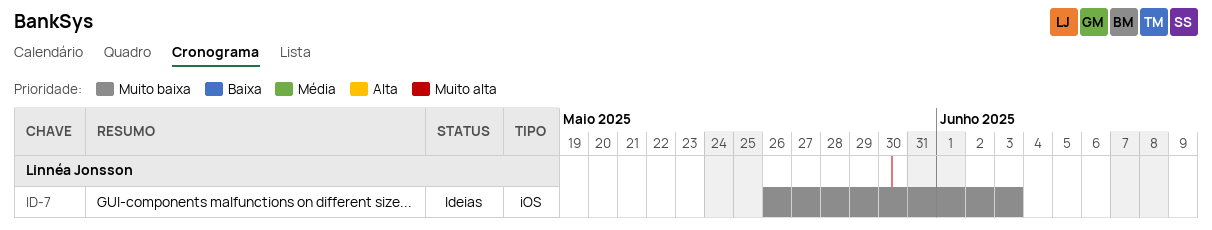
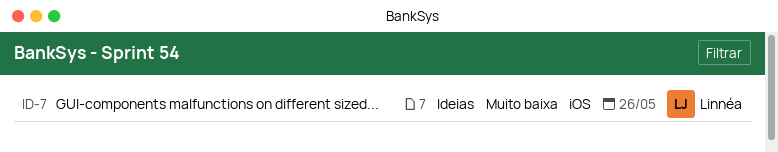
ID-7, due: Jun 3 -> May 26

